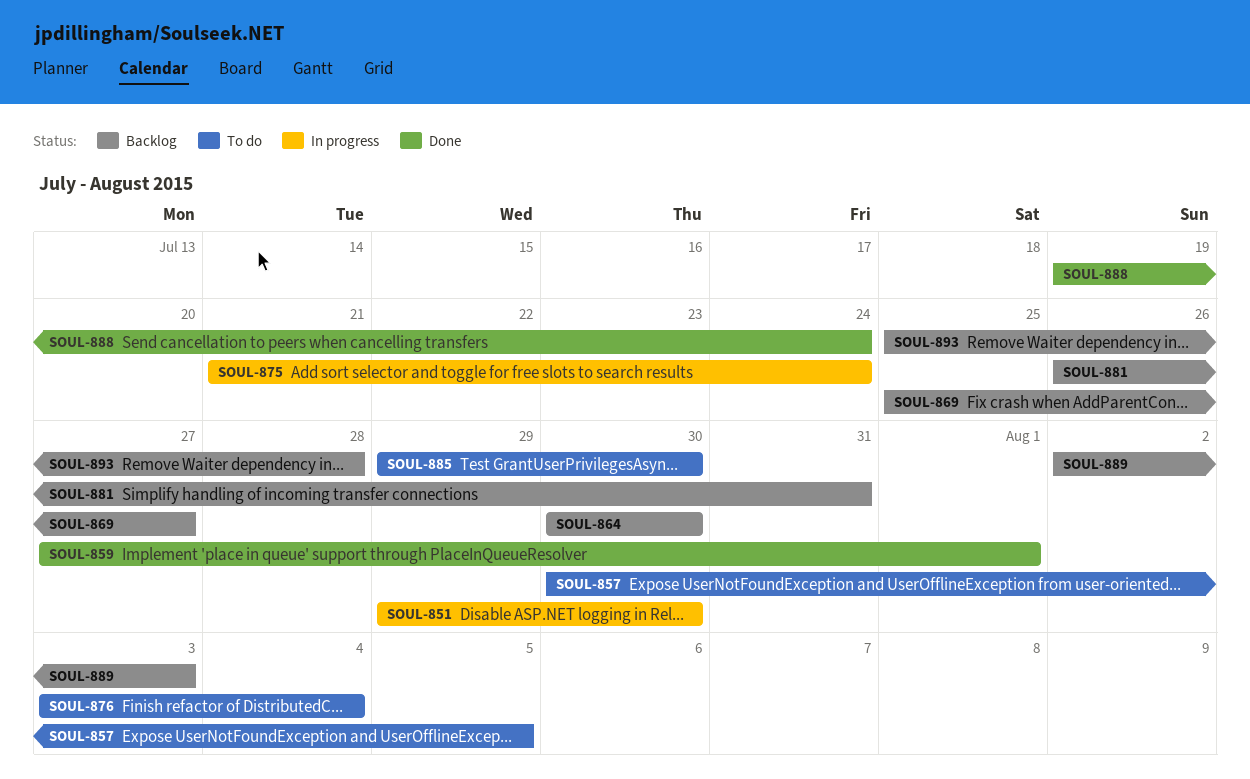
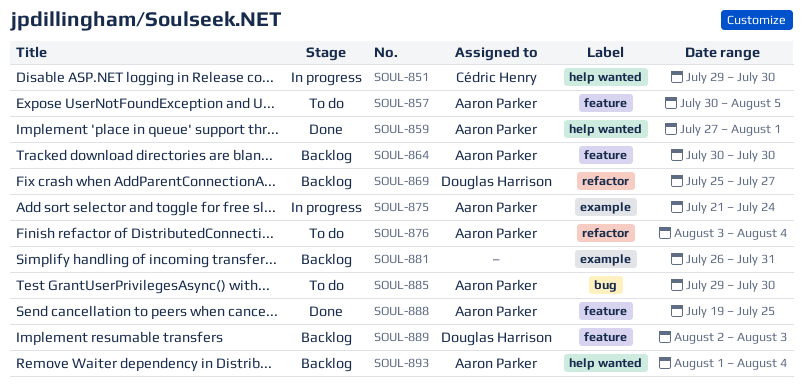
SOUL-888, due: Jul 24 -> Jul 25
SOUL-893, start: Jul 25 -> Aug 1
SOUL-893, due: Jul 28 -> Aug 4

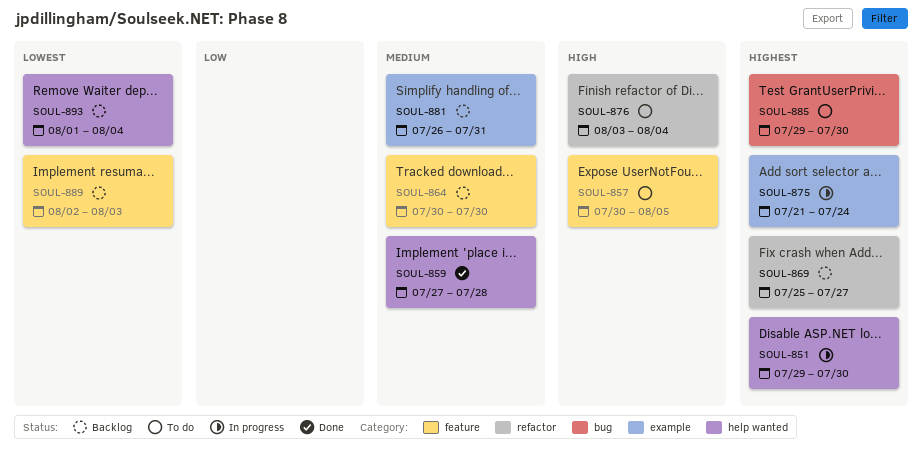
SOUL-859, due: Aug 1 -> Jul 28
SOUL-888: present -> none

